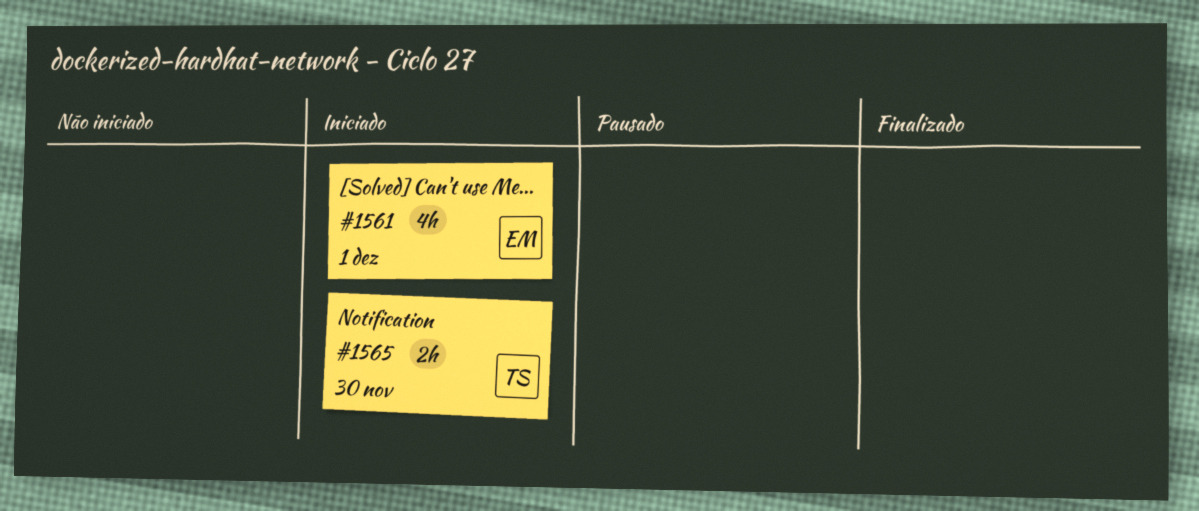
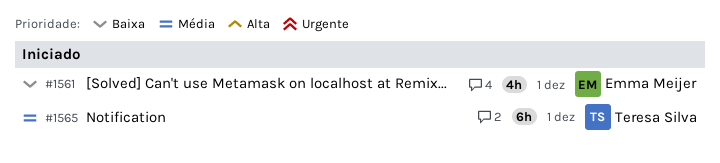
#1565, estimate: 2h -> 6h
#1565, due: Nov 30 -> Dec 1

